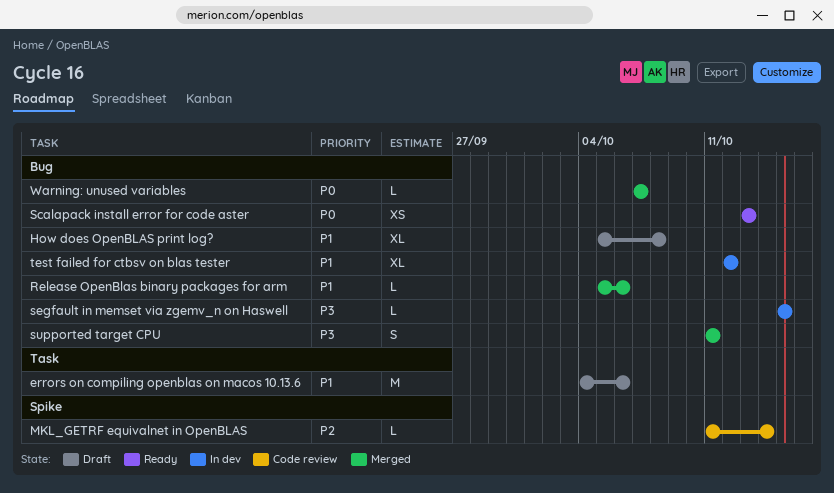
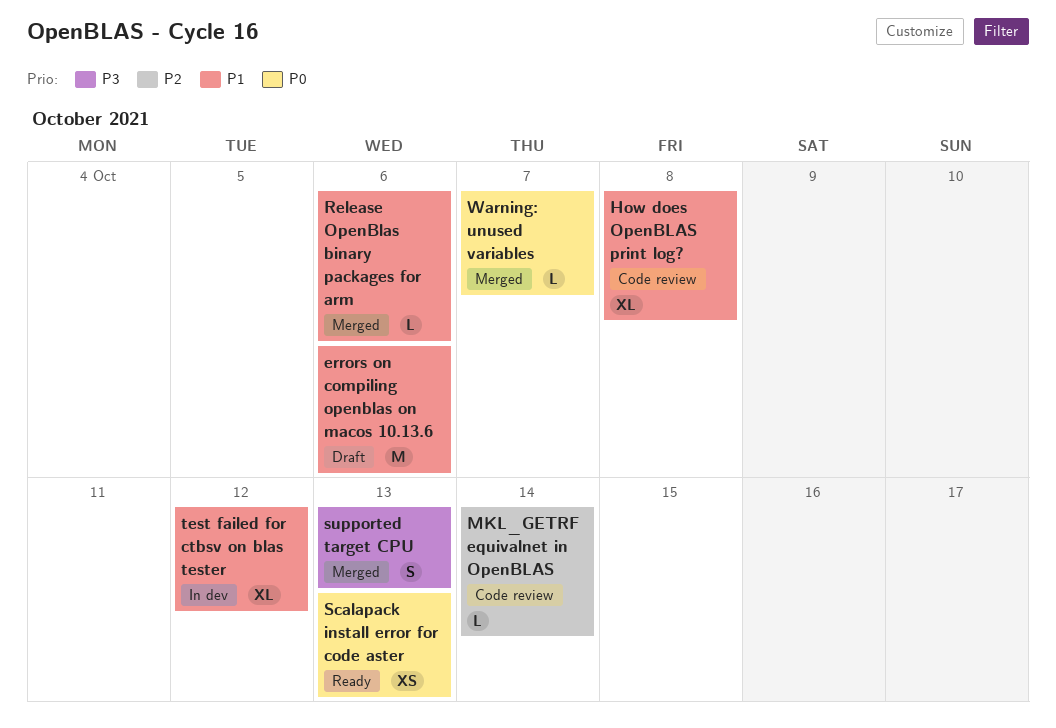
How does OpenBLAS print log?, status: Draft -> Code review
segfault in memset via zgemv_n on Haswell: present -> none
supported target CPU, due: Oct 11 -> Oct 13

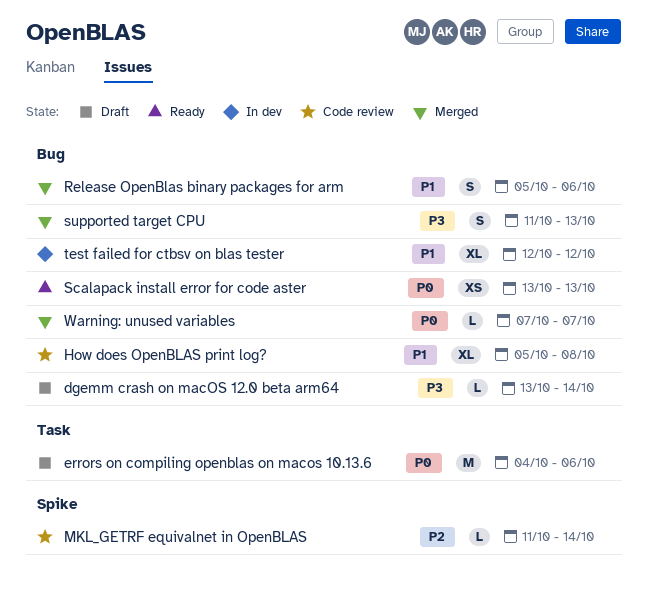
dgemm crash on macOS 12.0 beta arm64: none -> present
errors on compiling openblas on macos 10.13.6, priority: P1 -> P0
Release OpenBlas binary packages for arm, estimate: L -> S

